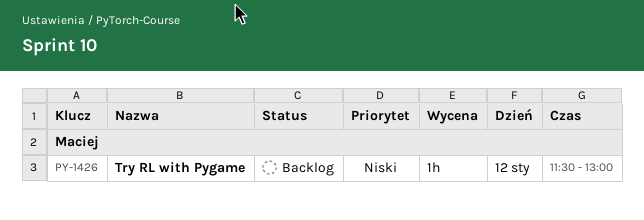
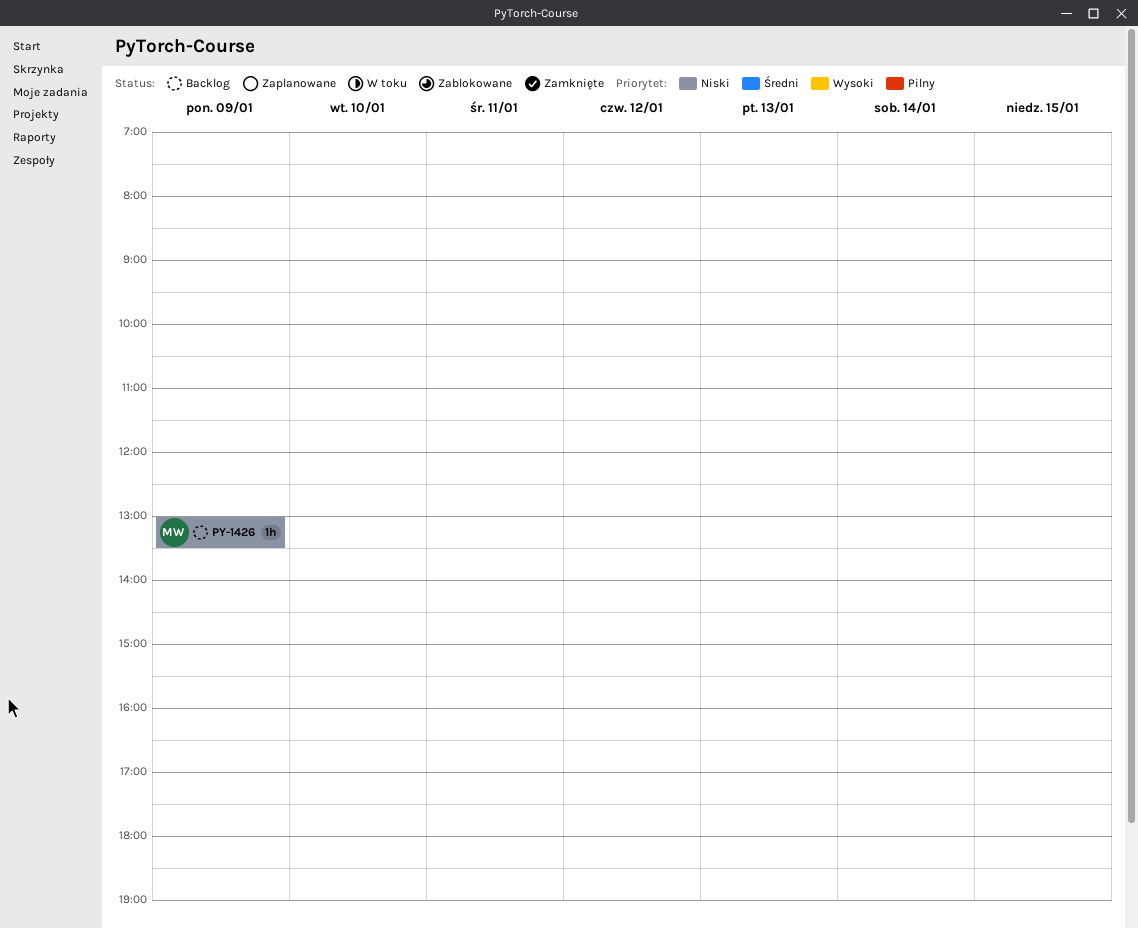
PY-1426, day: Jan 12 -> Jan 9
PY-1426, begins: 11:30 -> 13:00
PY-1426, ends: 13:00 -> 13:30

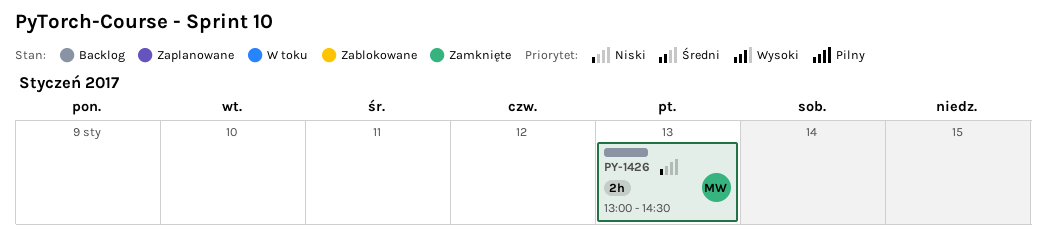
PY-1426, estimate: 1h -> 2h
PY-1426, day: Jan 9 -> Jan 13
PY-1426, ends: 13:30 -> 14:30

